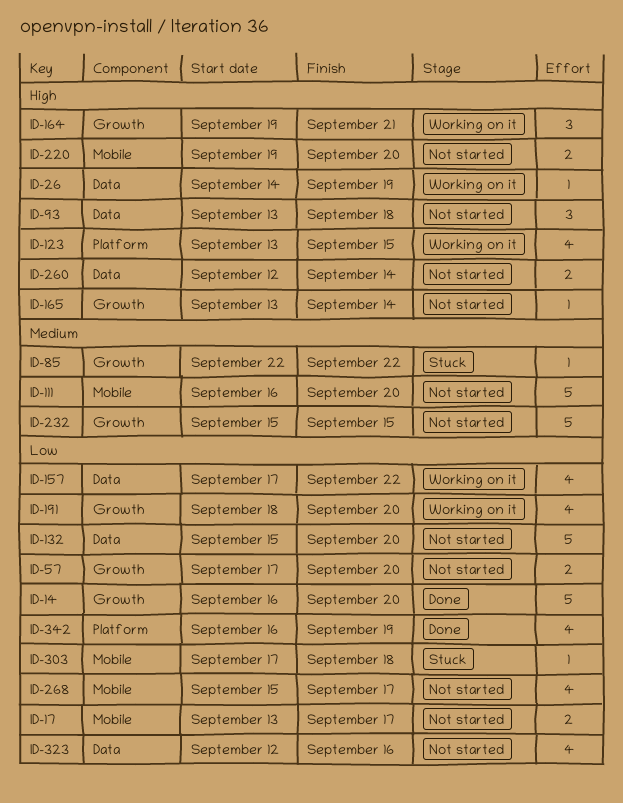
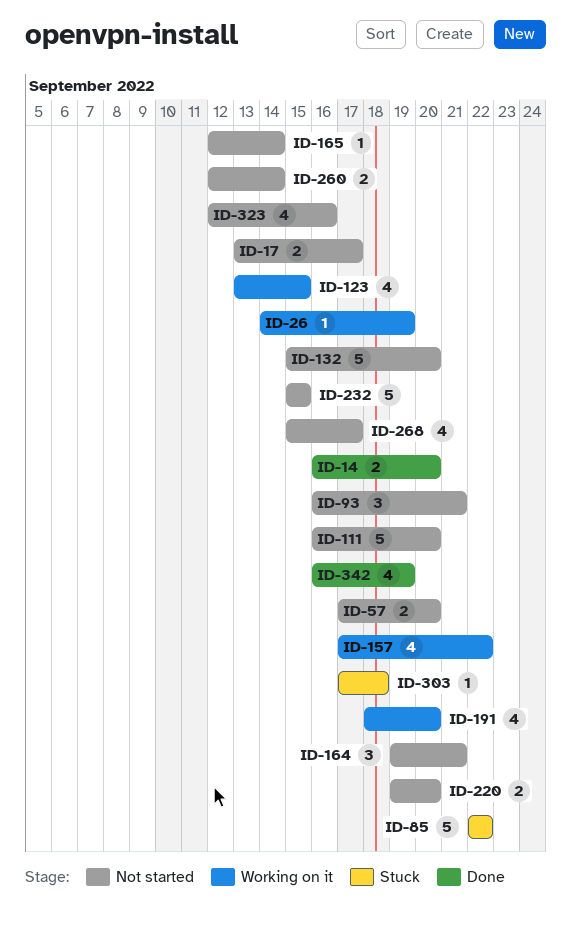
ID-14, estimate: 5 -> 2
ID-85, estimate: 1 -> 5
ID-93, start: Sep 13 -> Sep 16
ID-93, due: Sep 18 -> Sep 21
ID-164, status: Working on it -> Not started
ID-165, start: Sep 13 -> Sep 12

